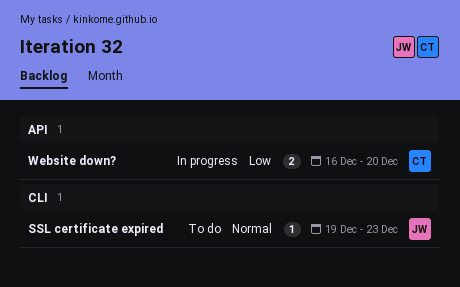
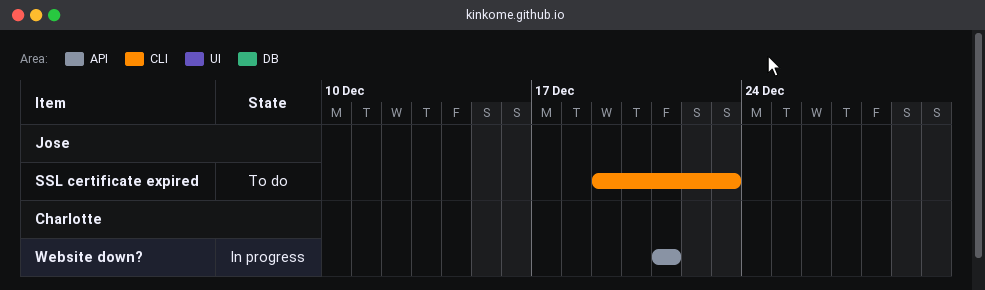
Website down?, start: Dec 16 -> Dec 21
Website down?, due: Dec 20 -> Dec 21

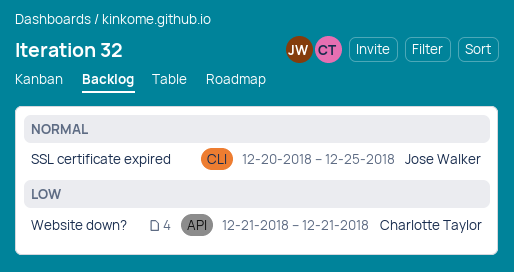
SSL certificate expired, start: Dec 19 -> Dec 20
SSL certificate expired, due: Dec 23 -> Dec 25

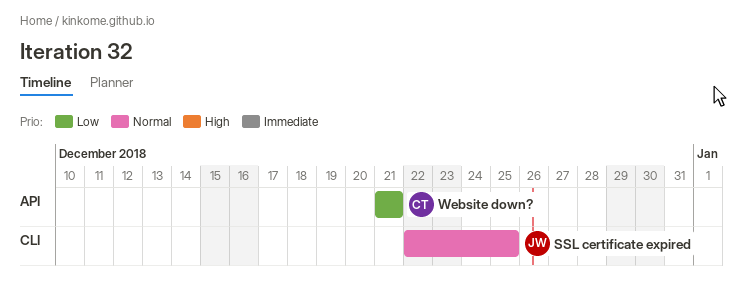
SSL certificate expired, start: Dec 20 -> Dec 22

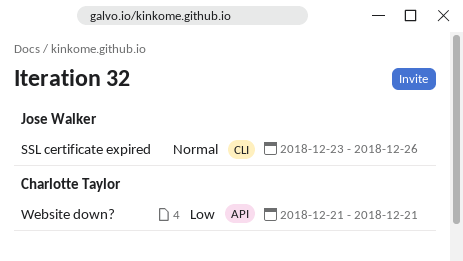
SSL certificate expired, start: Dec 22 -> Dec 23
SSL certificate expired, due: Dec 25 -> Dec 26

